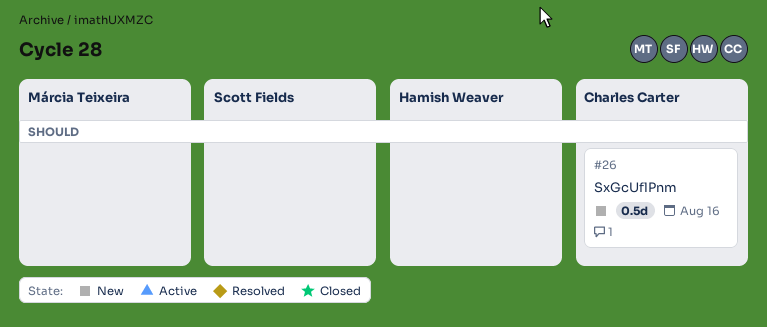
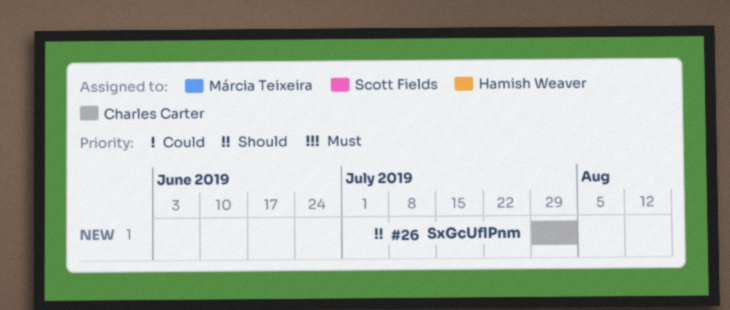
#26, due: Aug 16 -> Aug 2

